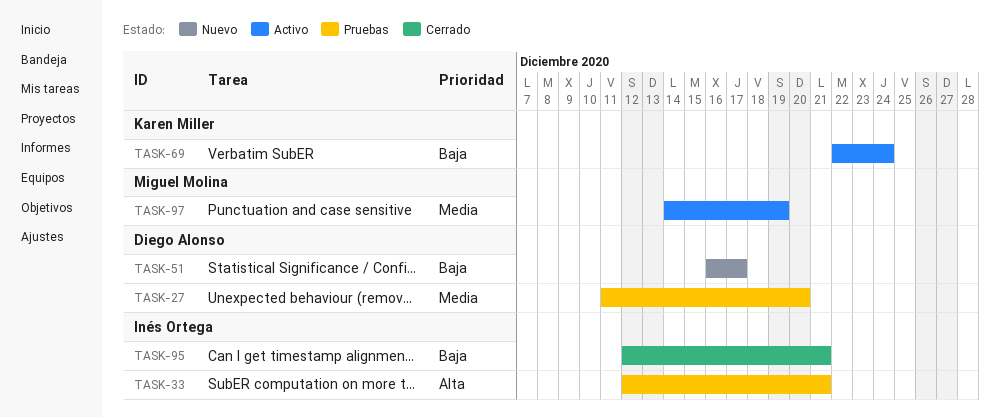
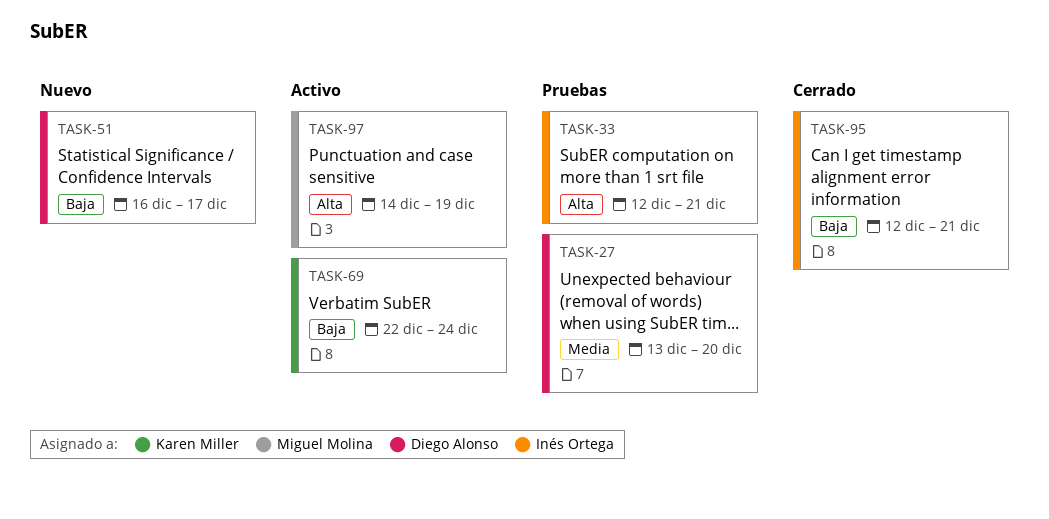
TASK-27, start: Dec 11 -> Dec 13
TASK-97, priority: Media -> Alta

